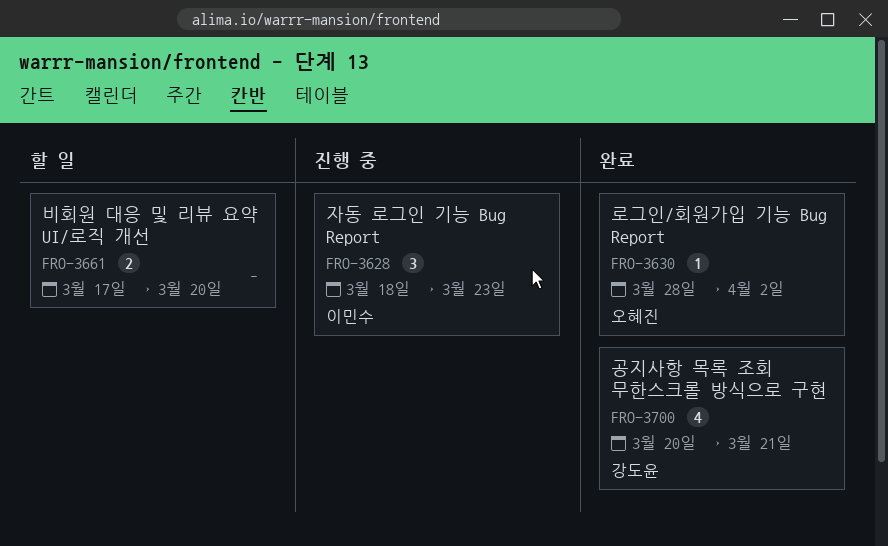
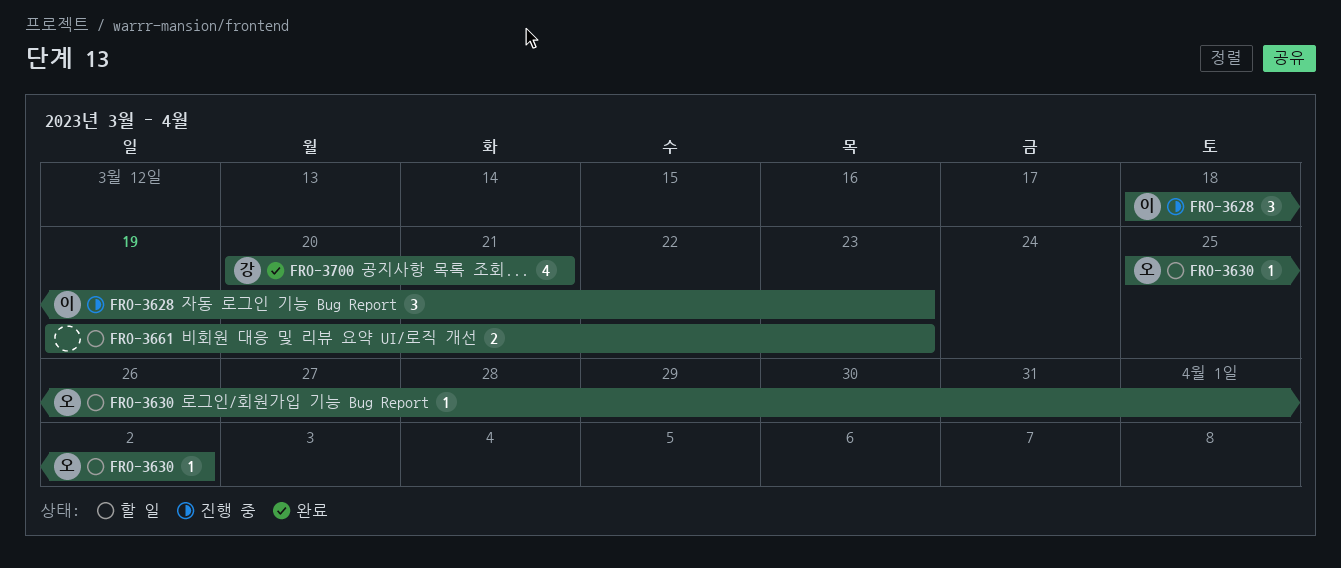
FRO-3630, status: 완료 -> 할 일
FRO-3630, start: Mar 28 -> Mar 25
FRO-3661, start: Mar 17 -> Mar 19
FRO-3661, due: Mar 20 -> Mar 23

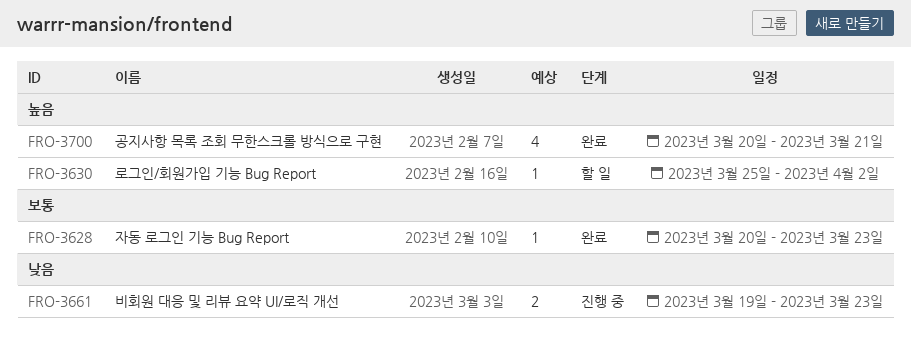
FRO-3628, status: 진행 중 -> 완료
FRO-3628, estimate: 3 -> 1
FRO-3628, start: Mar 18 -> Mar 20
FRO-3661, status: 할 일 -> 진행 중

